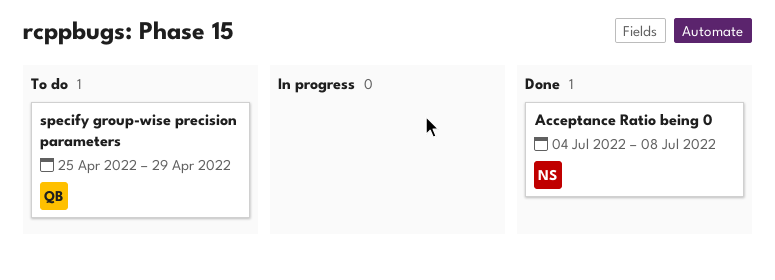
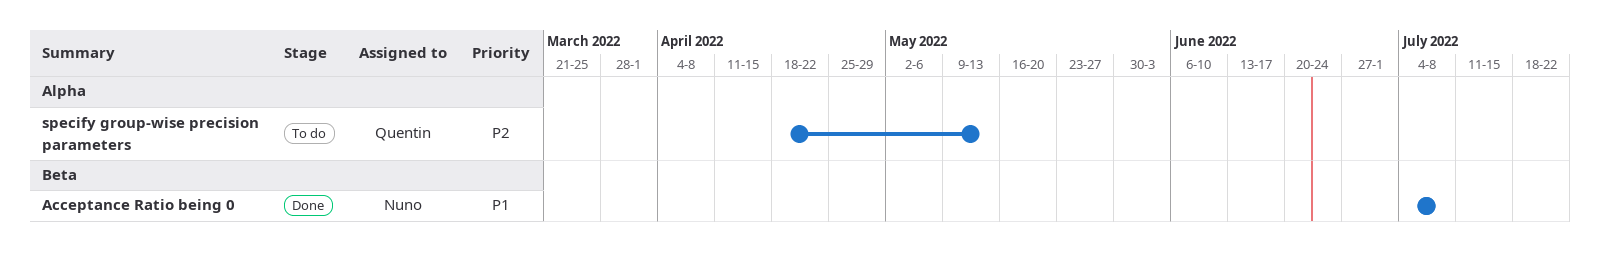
specify group-wise precision parameters, start: Apr 25 -> Apr 18
specify group-wise precision parameters, due: Apr 29 -> May 13

